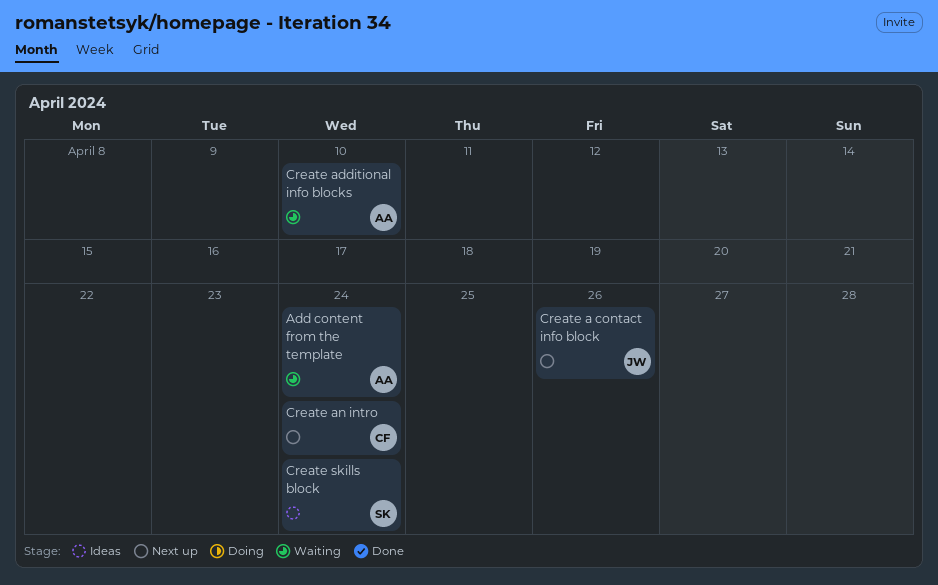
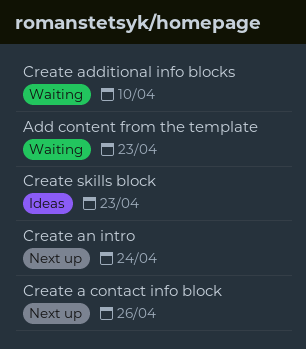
Add content from the template, due: Apr 24 -> Apr 23
Create skills block, due: Apr 24 -> Apr 23

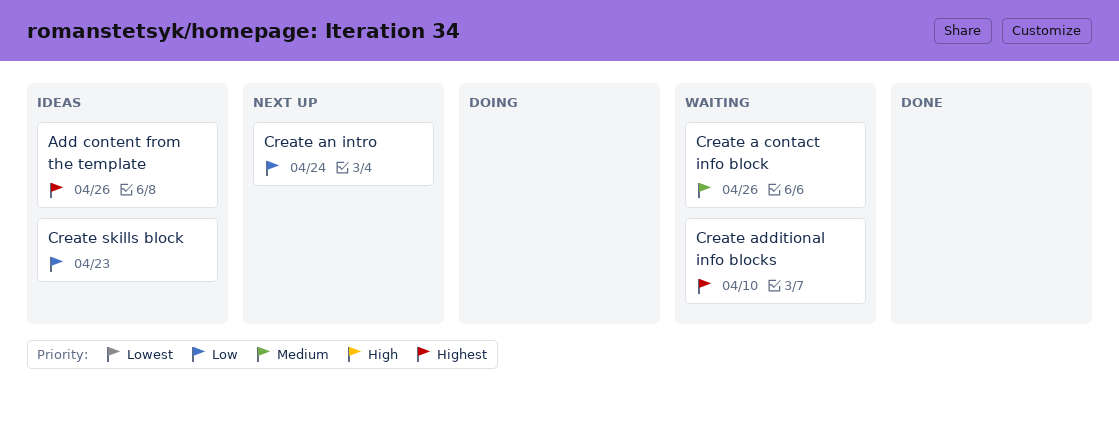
Add content from the template, status: Waiting -> Ideas
Add content from the template, due: Apr 23 -> Apr 26
Create a contact info block, status: Next up -> Waiting

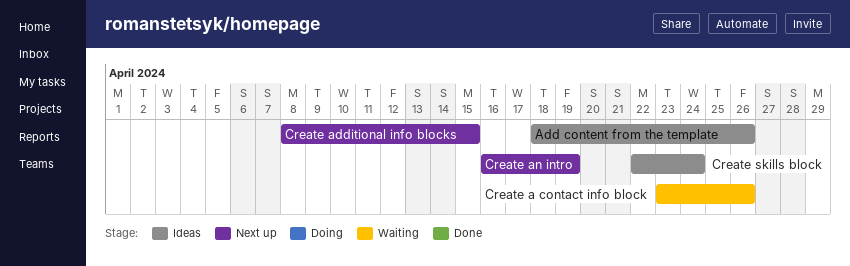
Create additional info blocks, status: Waiting -> Next up
Create additional info blocks, due: Apr 10 -> Apr 15
Create an intro, due: Apr 24 -> Apr 19
Create skills block, due: Apr 23 -> Apr 24

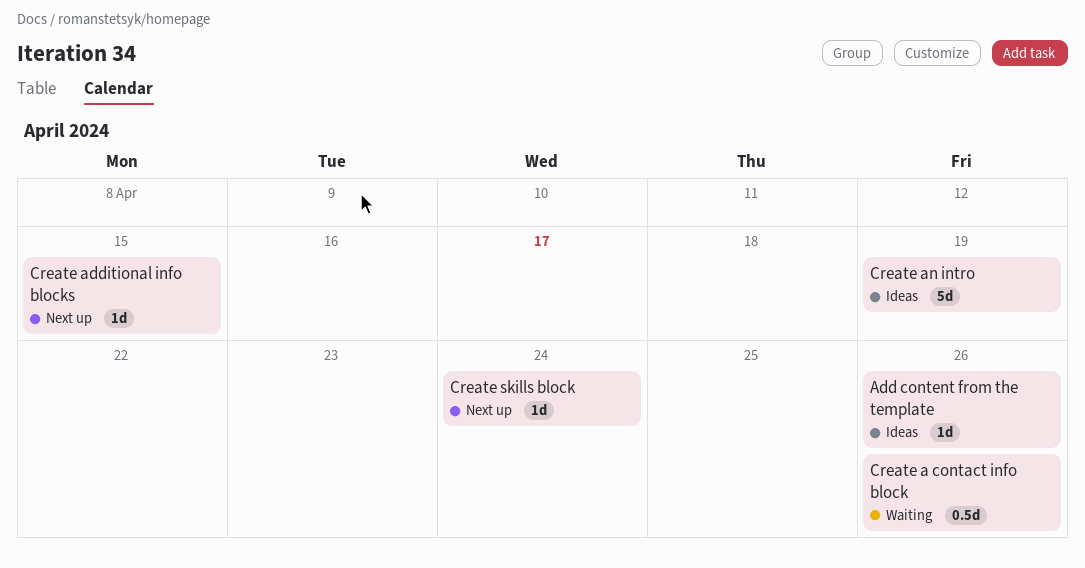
Create an intro, status: Next up -> Ideas
Create skills block, status: Ideas -> Next up

